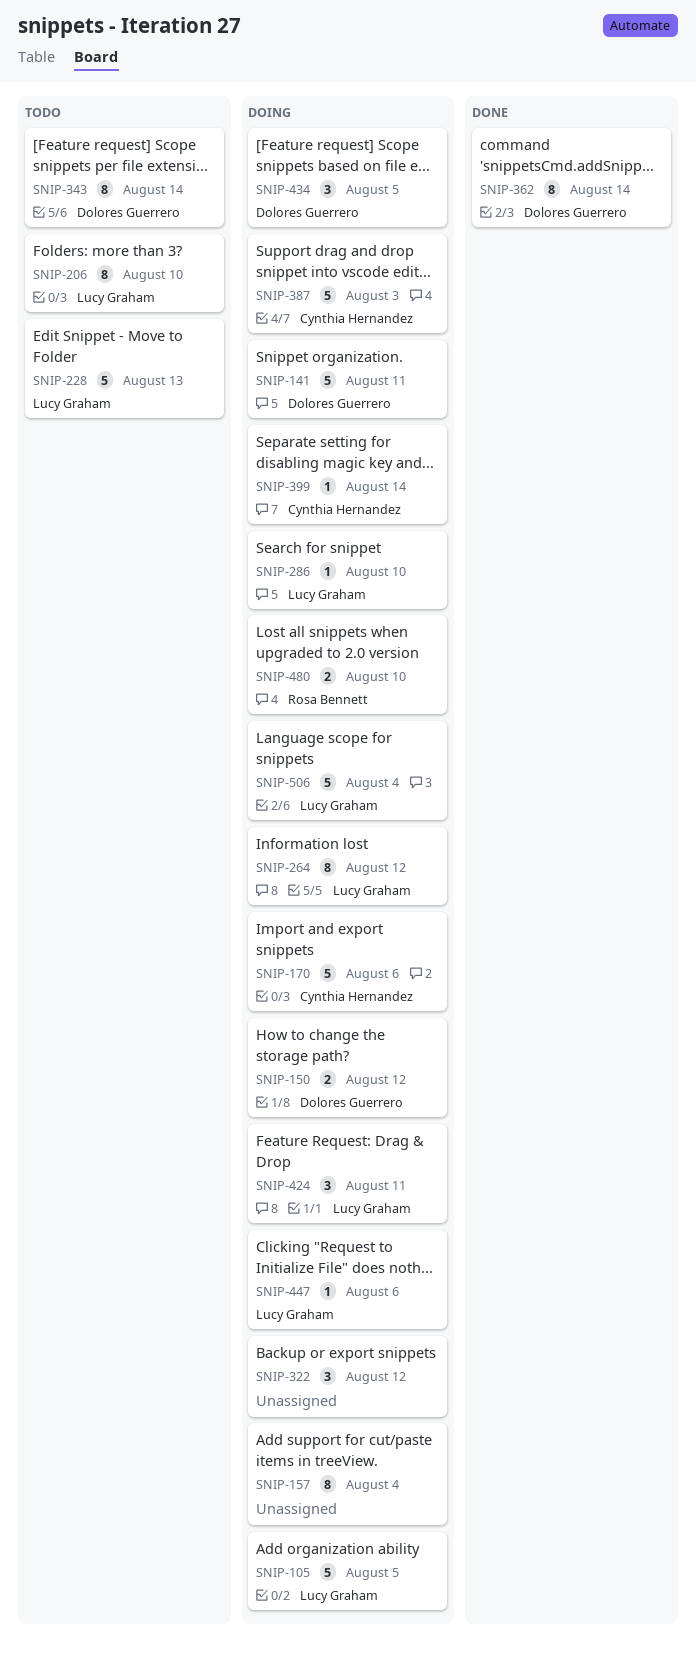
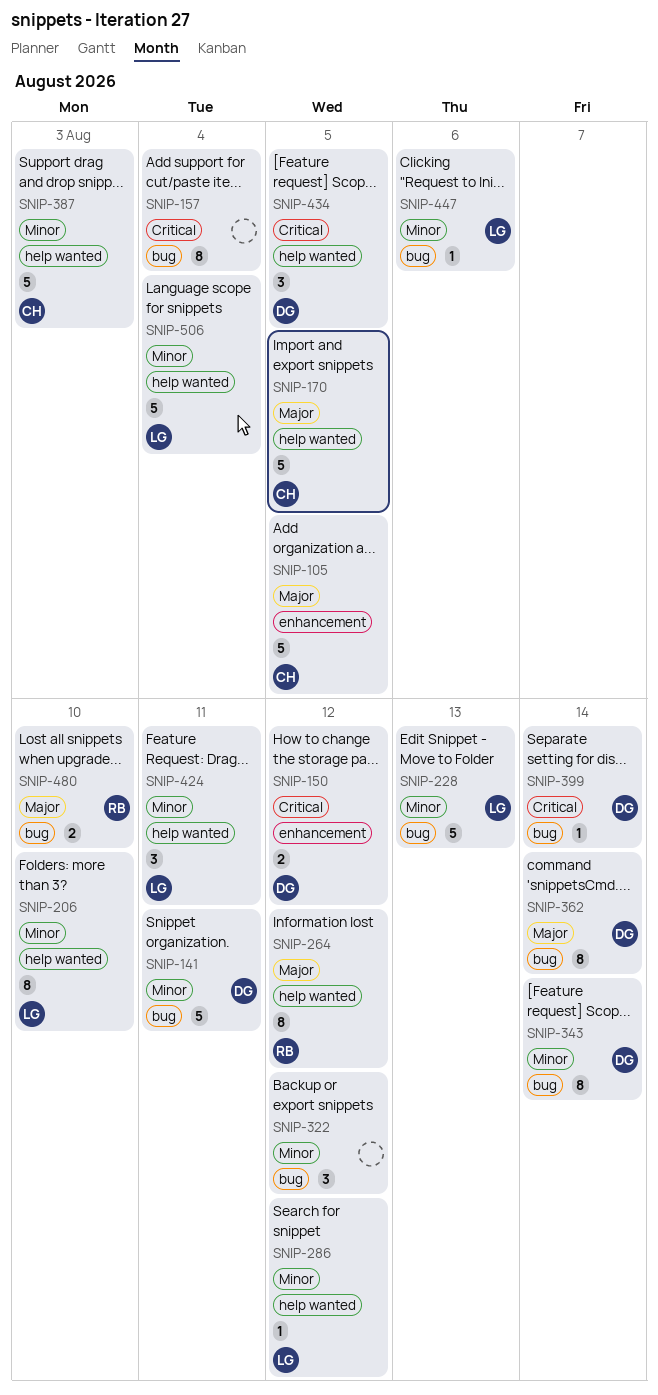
SNIP-105, owner: Lucy Graham -> Cynthia Hernandez
SNIP-170, due: Aug 6 -> Aug 5
SNIP-264, owner: Lucy Graham -> Rosa Bennett
SNIP-286, due: Aug 10 -> Aug 12
SNIP-399, owner: Cynthia Hernandez -> Dolores Guerrero

